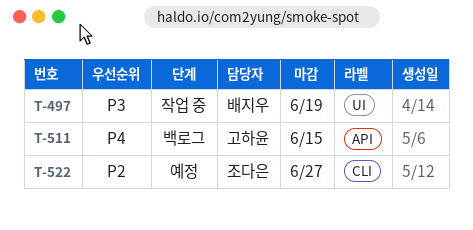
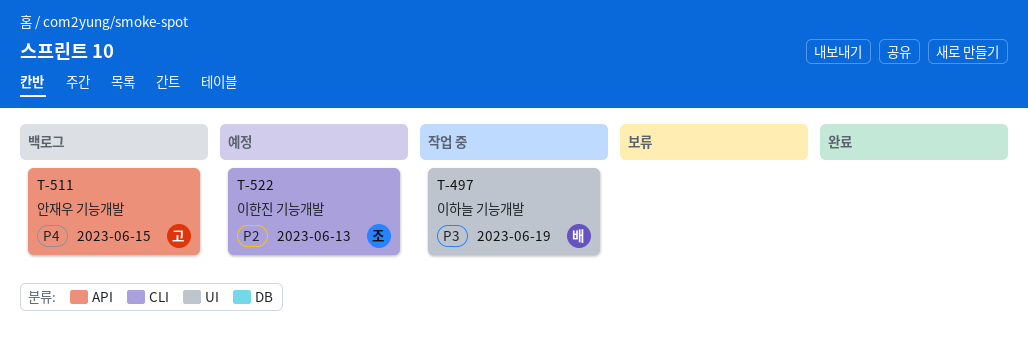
T-522, due: Jun 27 -> Jun 13

